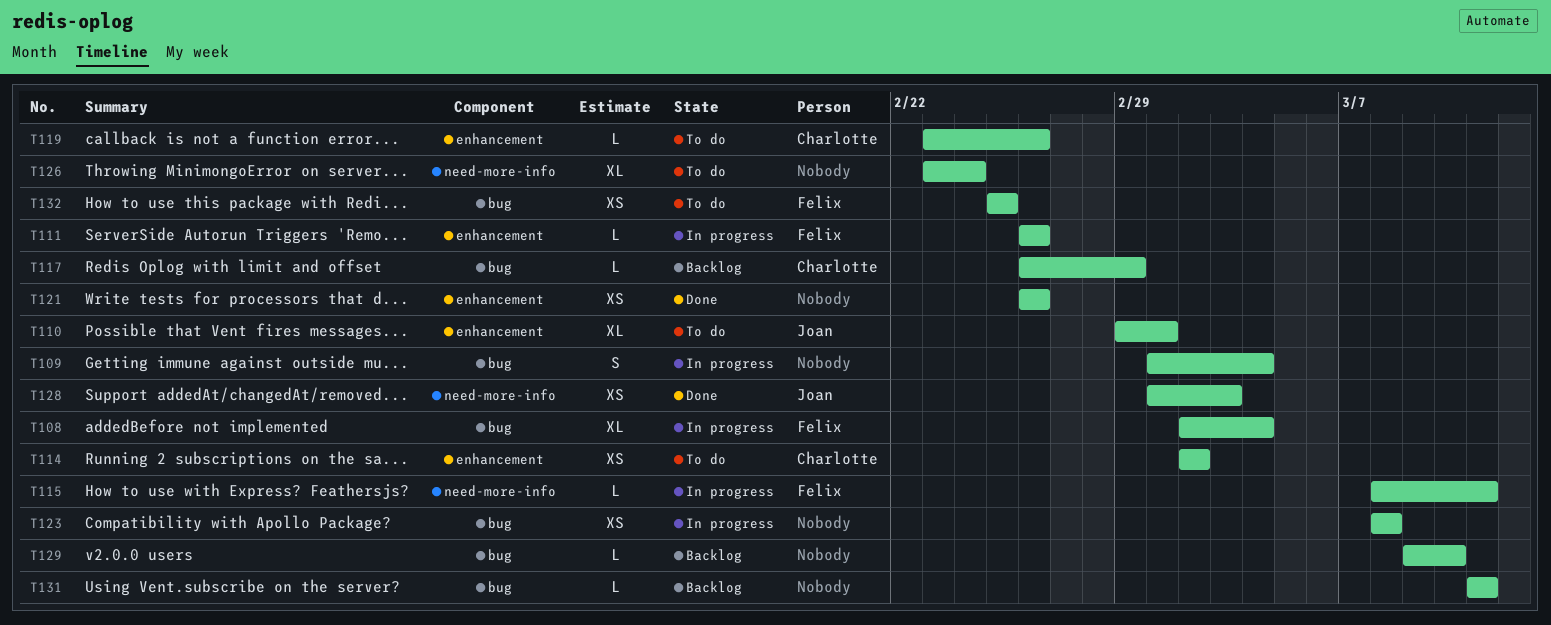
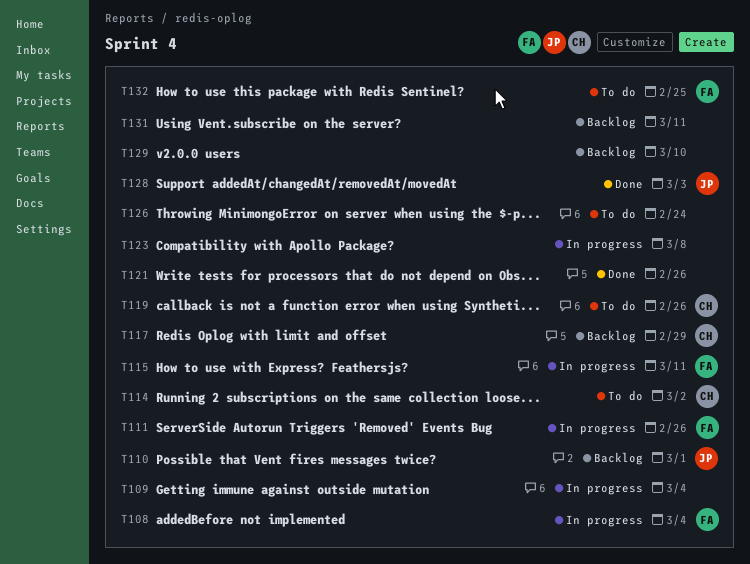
T110, status: To do -> Backlog

